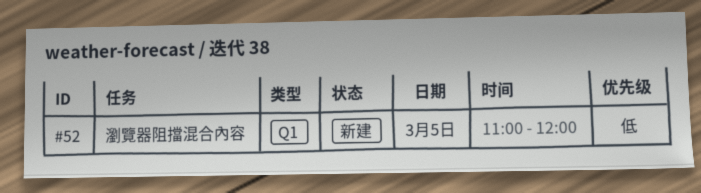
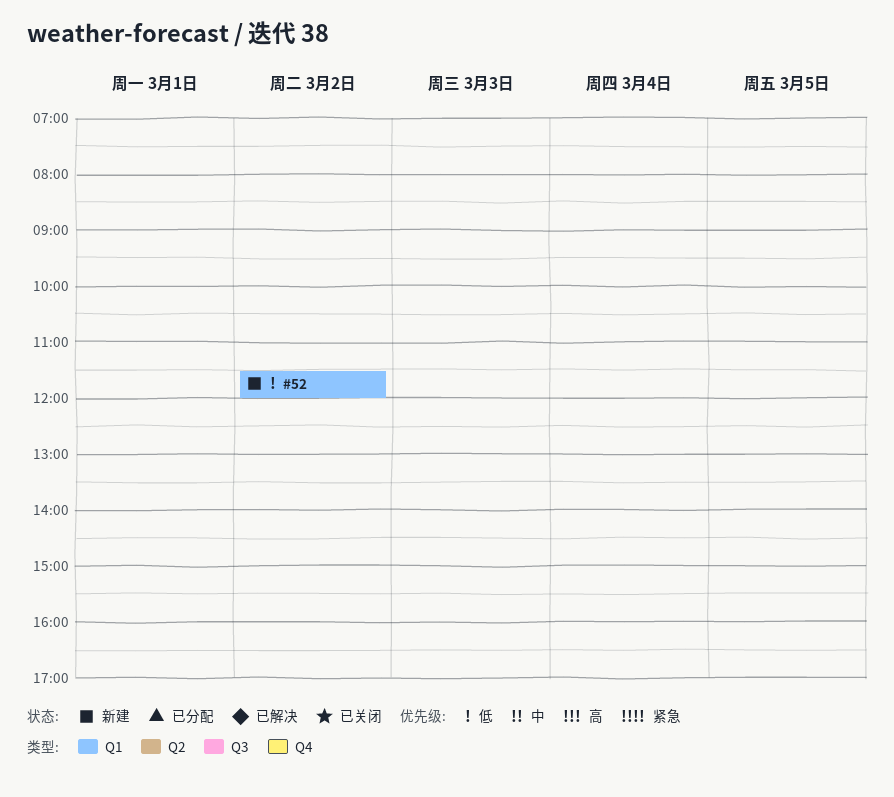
#52, day: Mar 5 -> Mar 2
#52, begins: 11:00 -> 11:30

